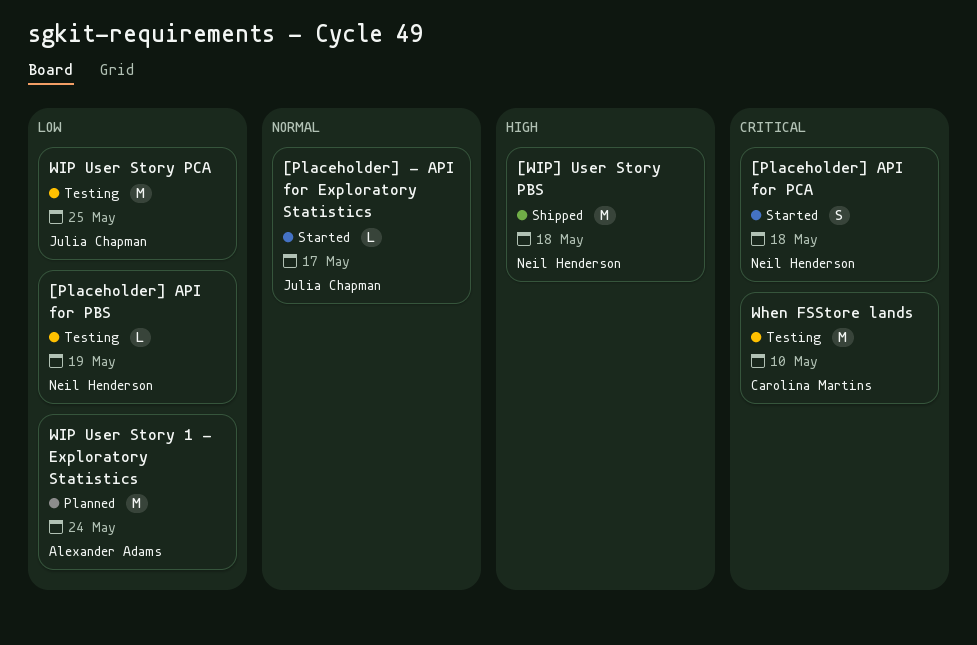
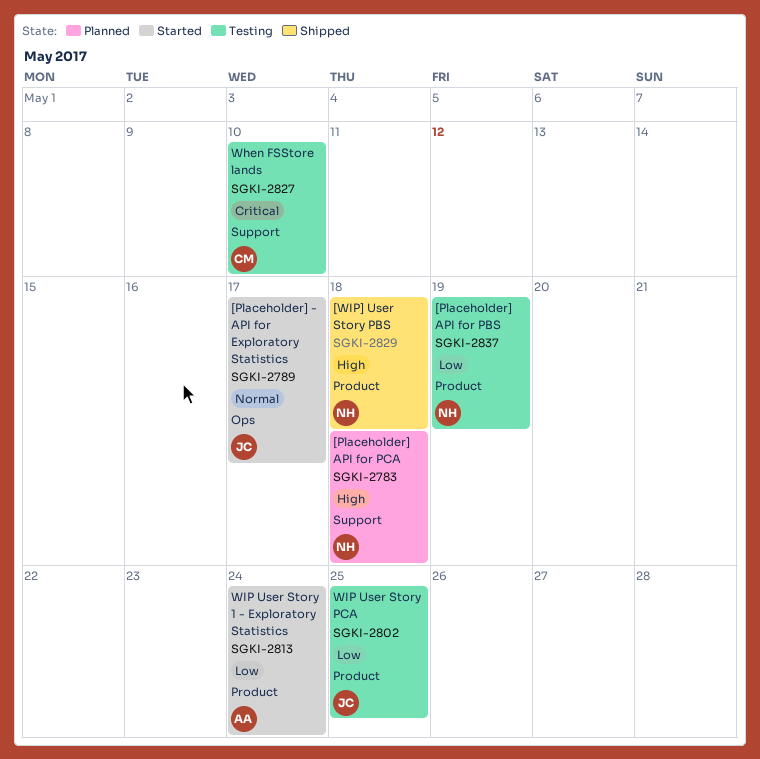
[Placeholder] API for PCA, status: Started -> Planned
[Placeholder] API for PCA, priority: Critical -> High
WIP User Story 1 - Exploratory Statistics, status: Planned -> Started

